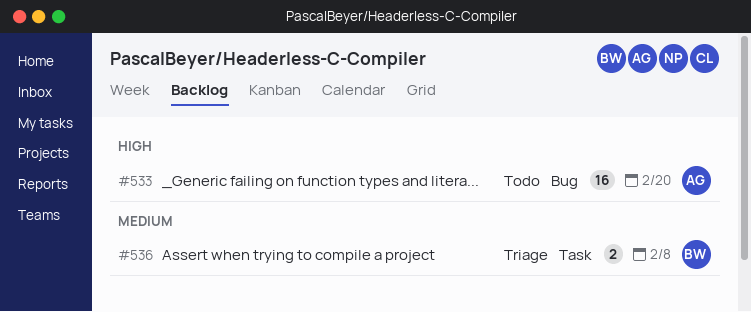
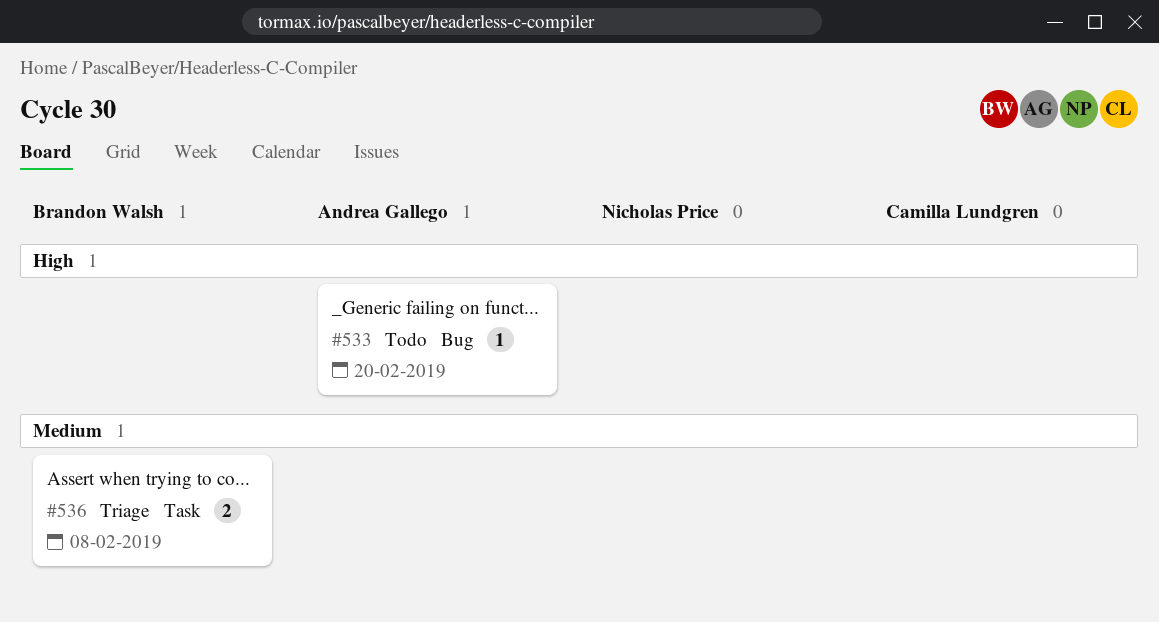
#533, estimate: 16 -> 1

